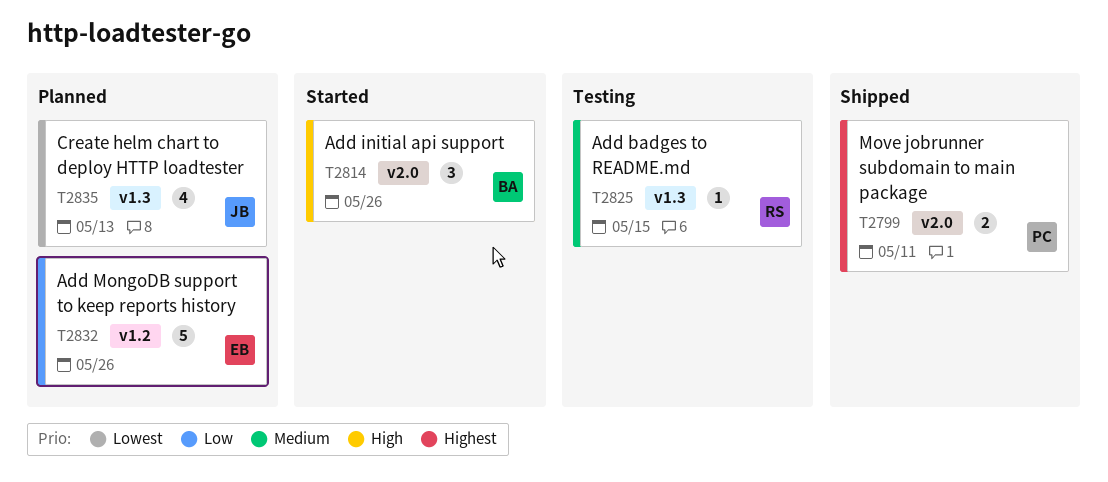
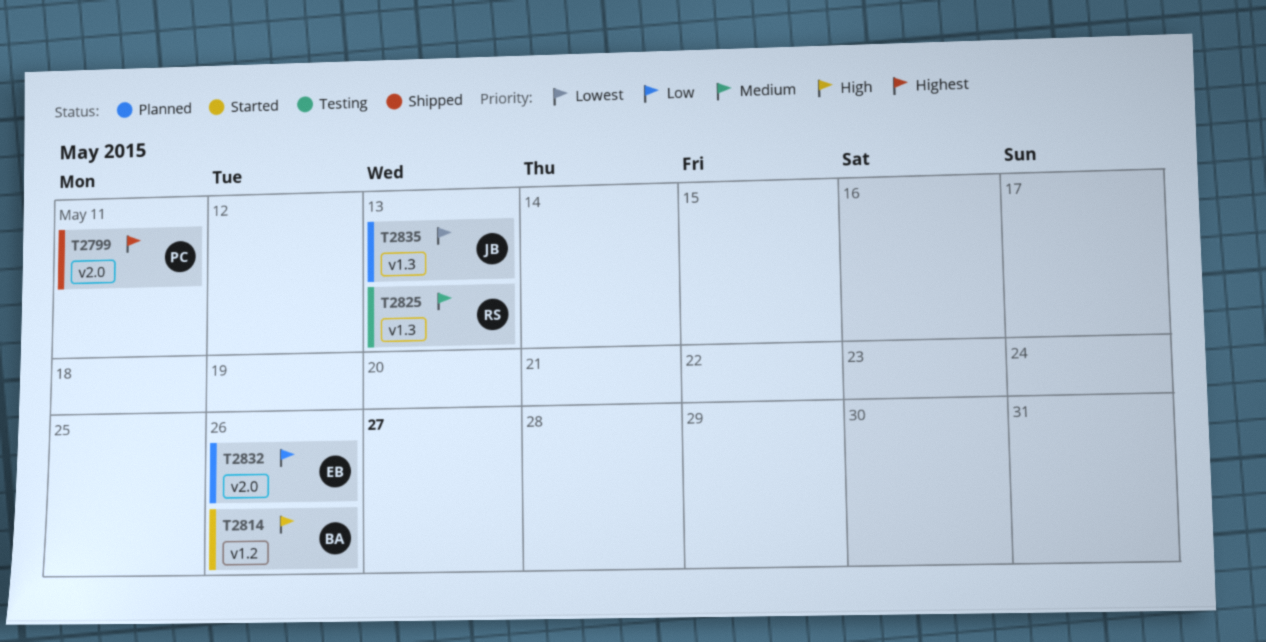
T2814, label: v2.0 -> v1.2
T2825, due: May 15 -> May 13
T2832, label: v1.2 -> v2.0

